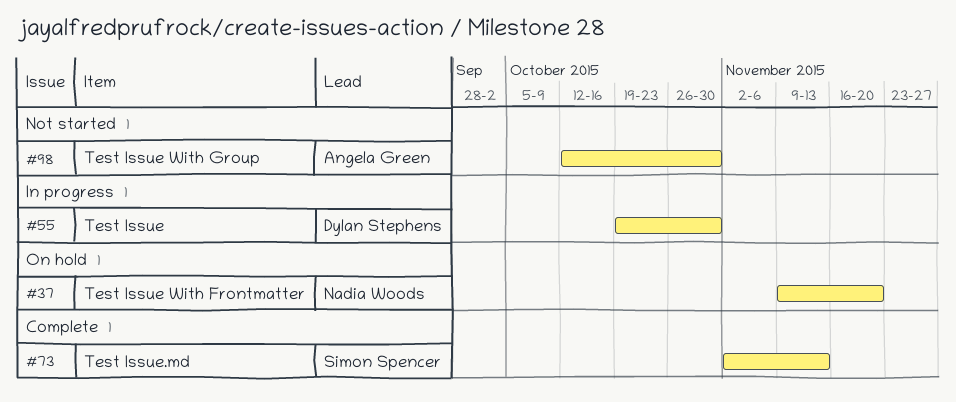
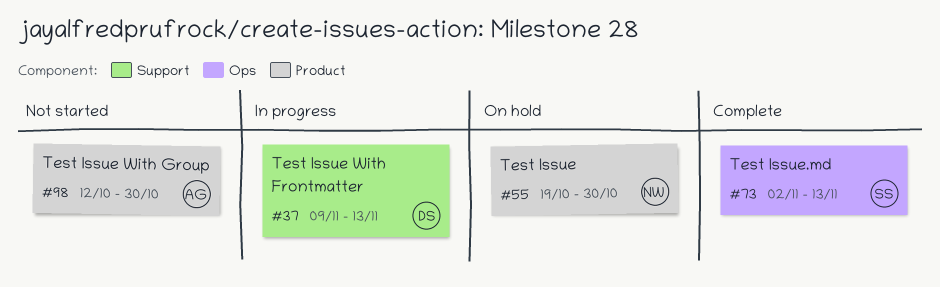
#37, status: On hold -> In progress
#37, owner: Nadia Woods -> Dylan Stephens
#37, due: Nov 20 -> Nov 13
#55, status: In progress -> On hold
#55, owner: Dylan Stephens -> Nadia Woods

